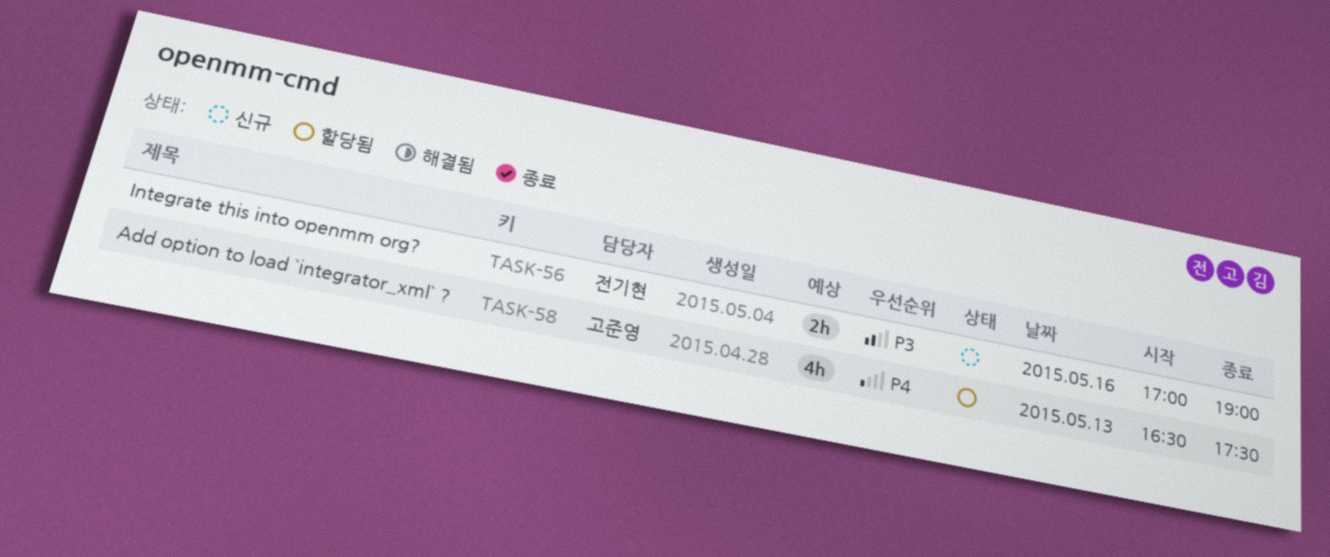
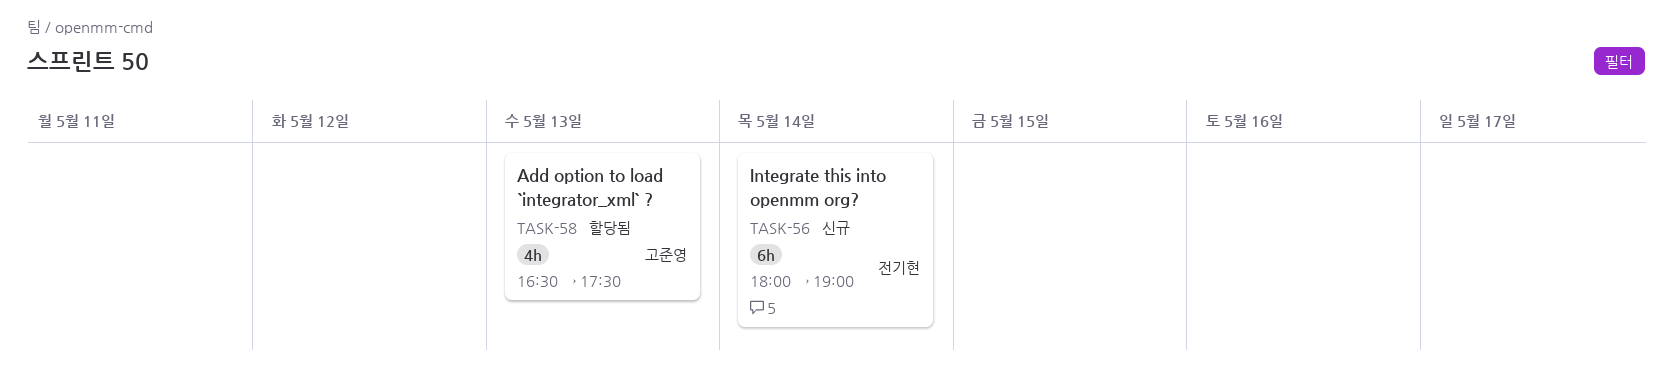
TASK-56, estimate: 2h -> 6h
TASK-56, day: May 16 -> May 14
TASK-56, begins: 17:00 -> 18:00

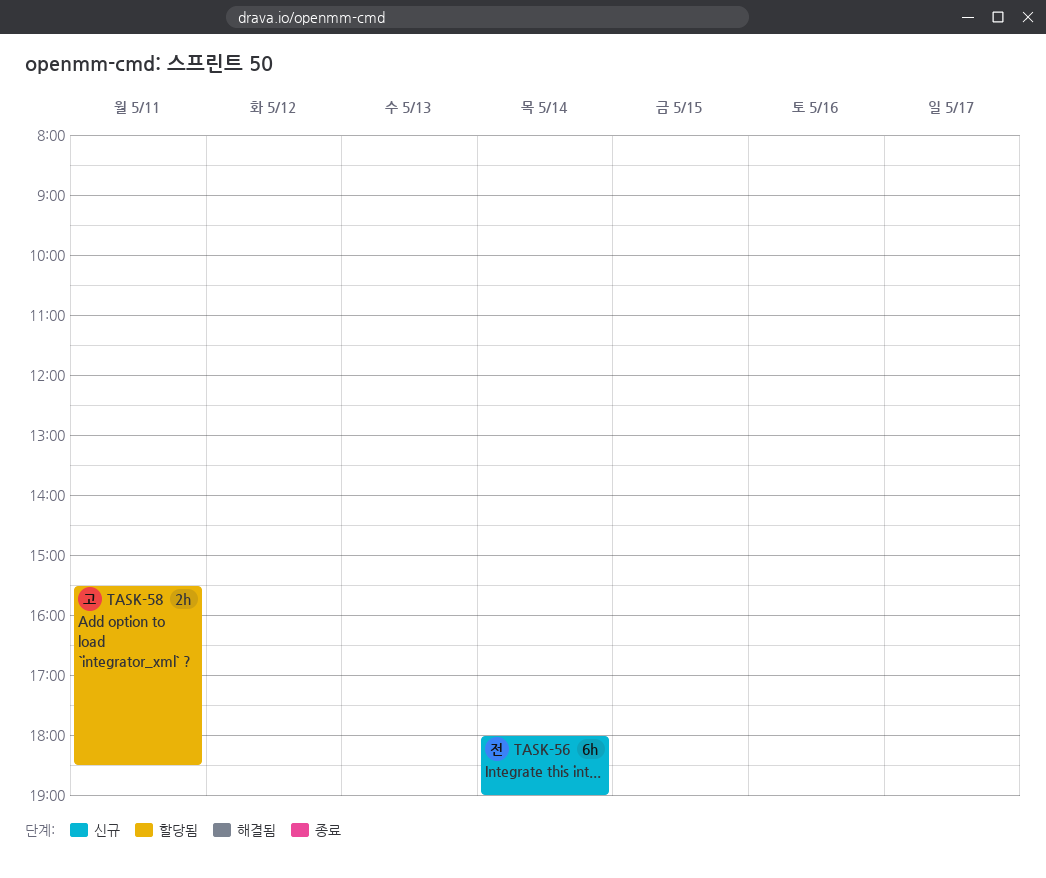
TASK-58, estimate: 4h -> 2h
TASK-58, day: May 13 -> May 11
TASK-58, begins: 16:30 -> 15:30
TASK-58, ends: 17:30 -> 18:30

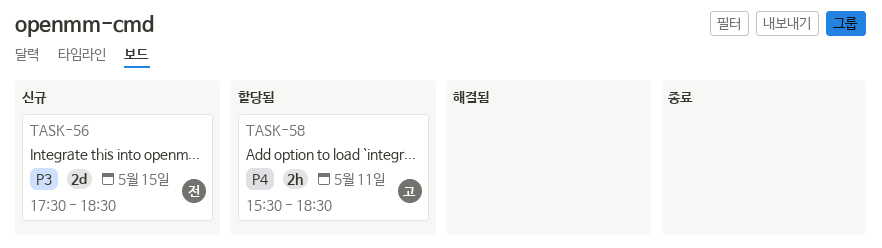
TASK-56, estimate: 6h -> 2d
TASK-56, day: May 14 -> May 15
TASK-56, begins: 18:00 -> 17:30
TASK-56, ends: 19:00 -> 18:30

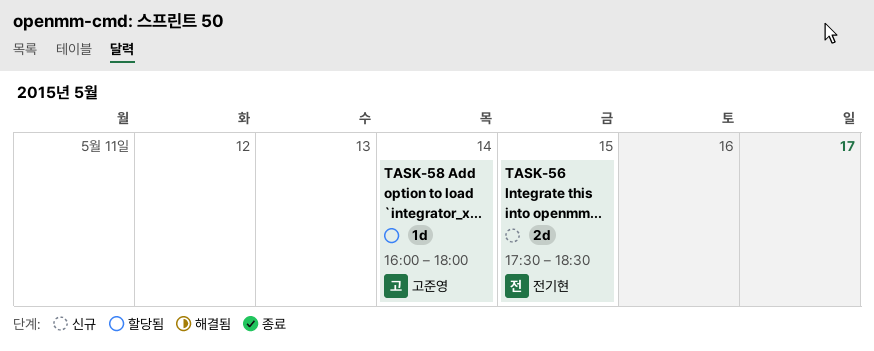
TASK-58, estimate: 2h -> 1d
TASK-58, day: May 11 -> May 14
TASK-58, begins: 15:30 -> 16:00
TASK-58, ends: 18:30 -> 18:00

